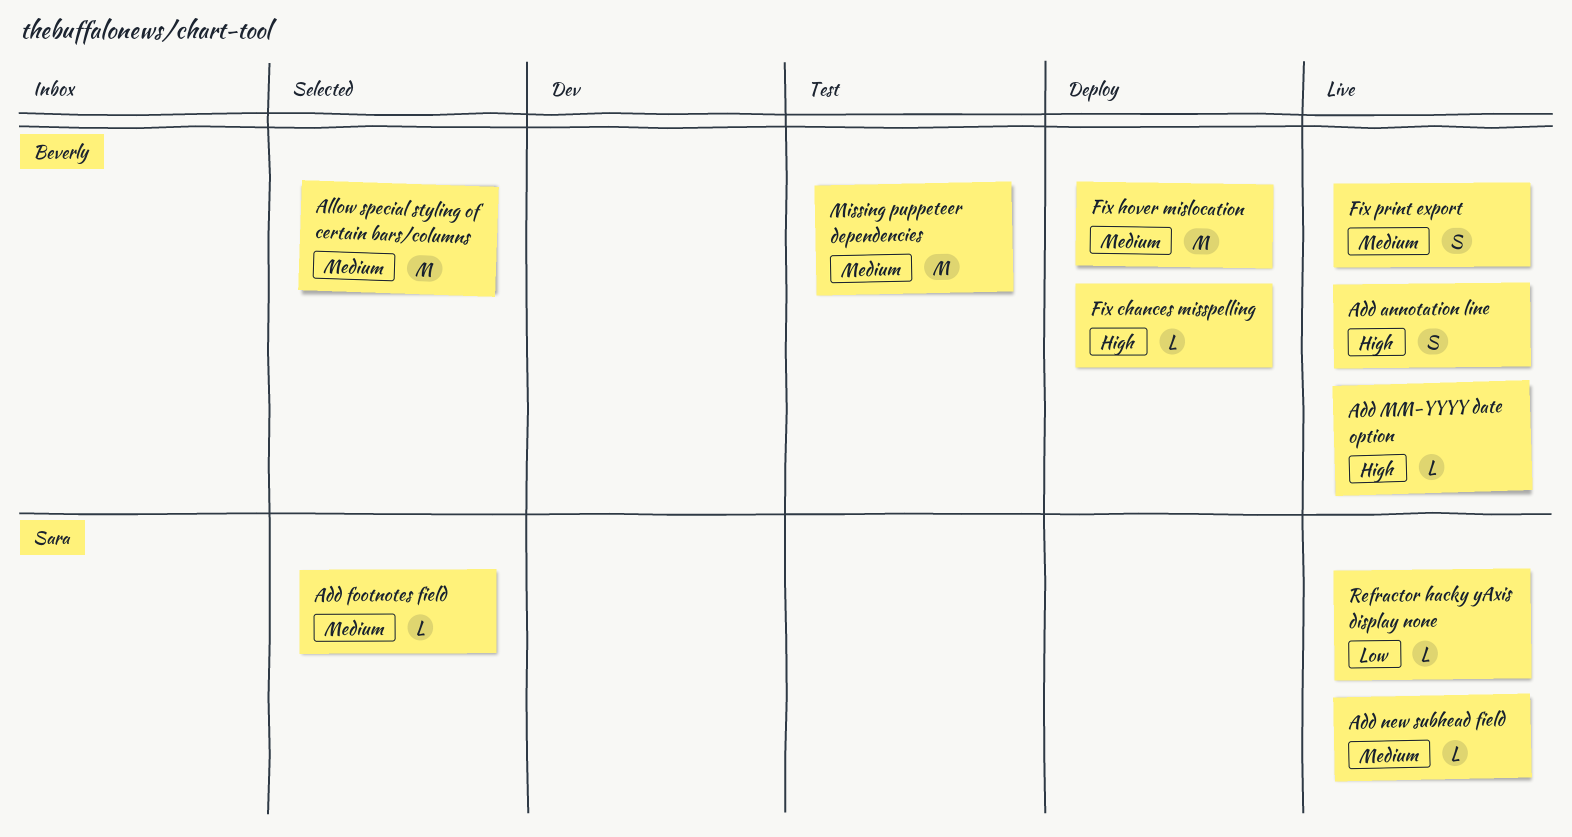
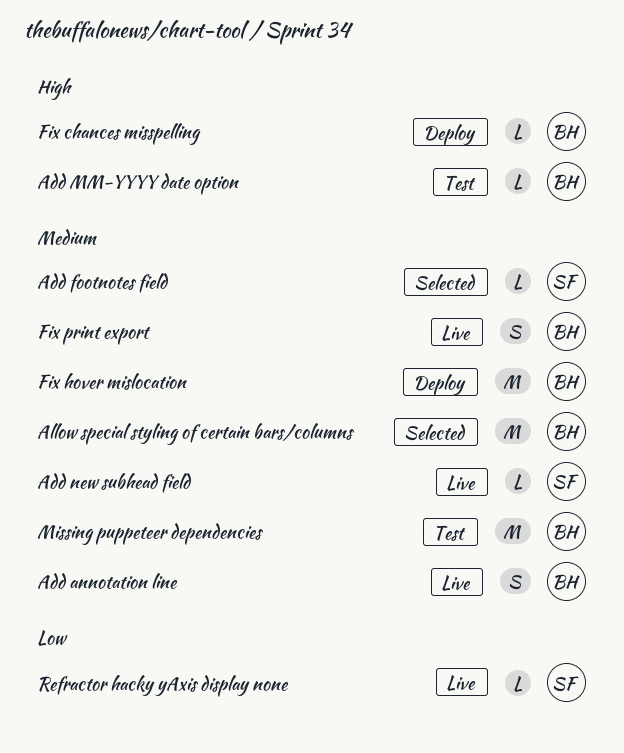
Add annotation line, priority: High -> Medium
Add MM-YYYY date option, status: Live -> Test

